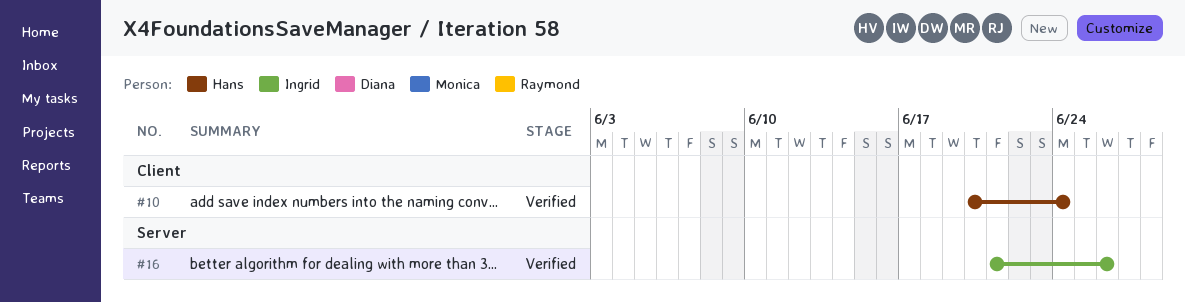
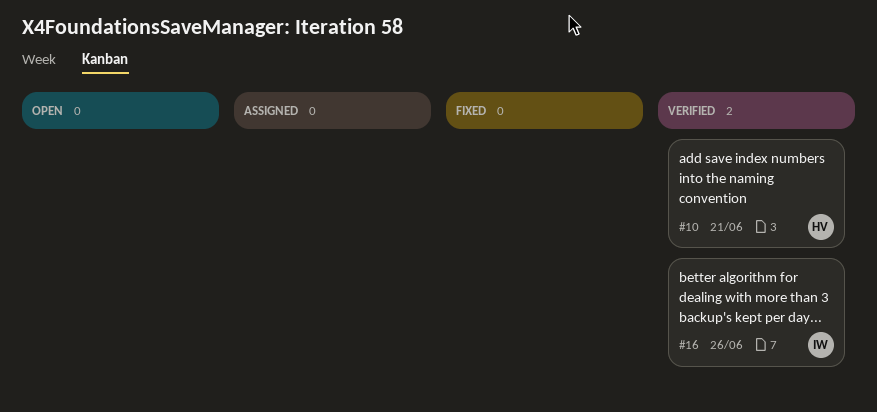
#10, due: Jun 24 -> Jun 21

